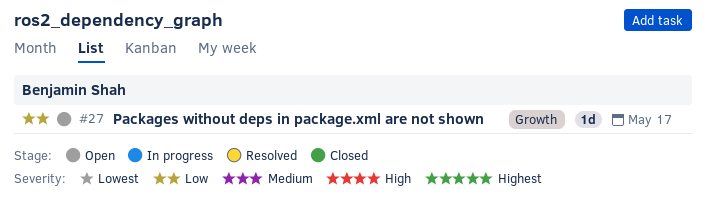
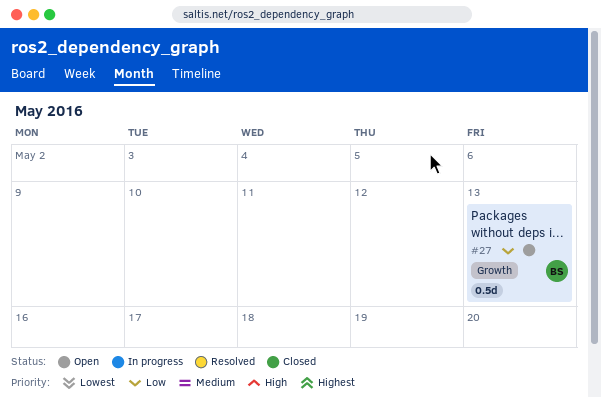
#27, estimate: 1d -> 0.5d
#27, due: May 17 -> May 13

